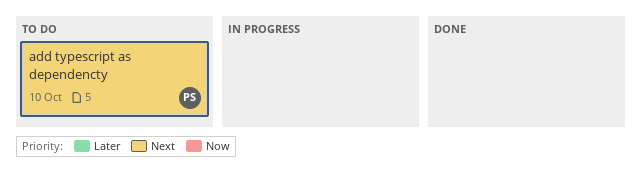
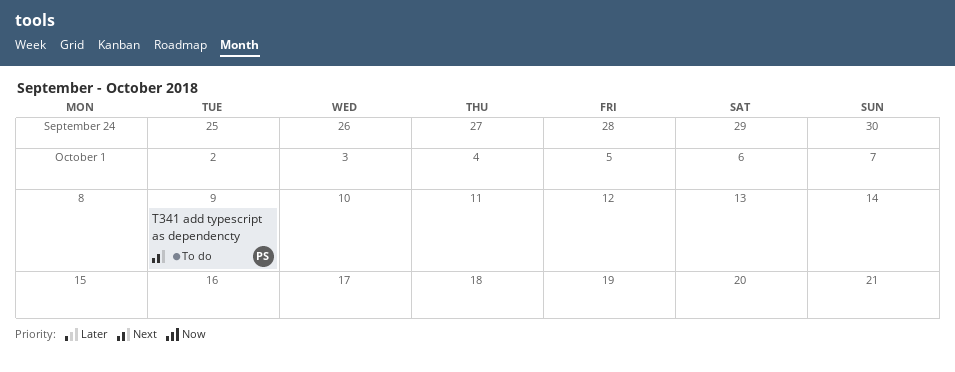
add typescript as dependencty, due: Oct 10 -> Oct 9

